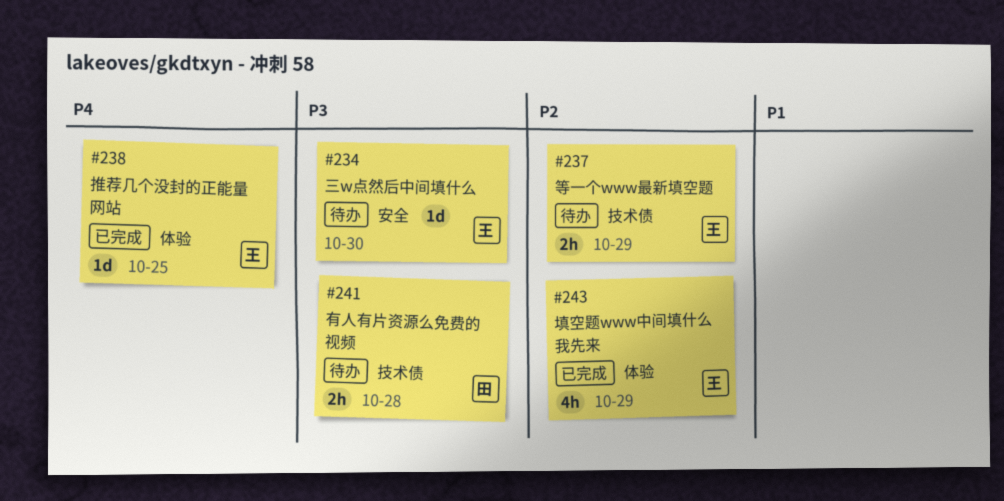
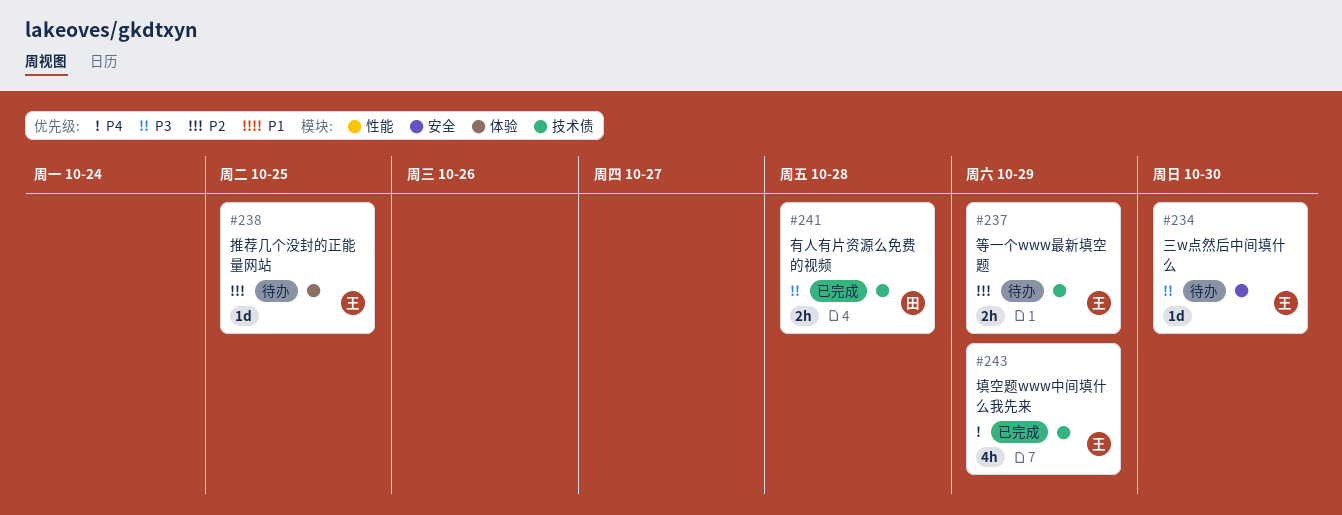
#238, status: 已完成 -> 待办
#238, priority: P4 -> P2
#241, status: 待办 -> 已完成
#243, priority: P2 -> P4
#243, label: 体验 -> 技术债

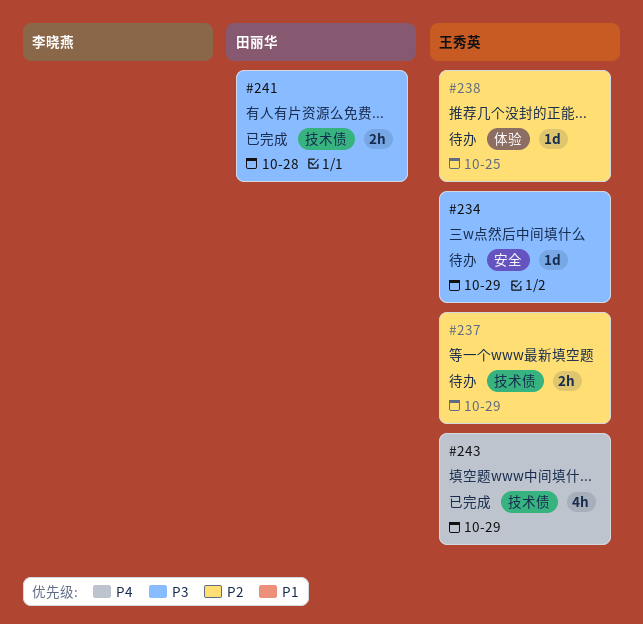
#234, due: Oct 30 -> Oct 29

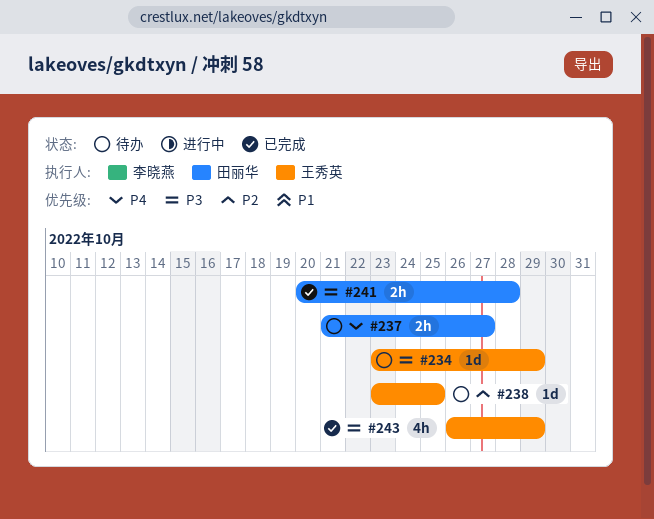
#237, owner: 王秀英 -> 田丽华
#237, priority: P2 -> P4
#237, due: Oct 29 -> Oct 27
#243, priority: P4 -> P3

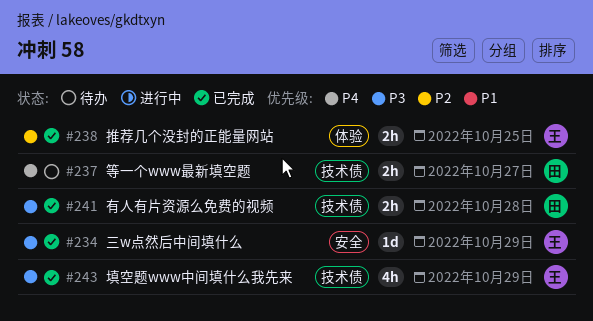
#234, status: 待办 -> 已完成
#238, status: 待办 -> 已完成
#238, estimate: 1d -> 2h

